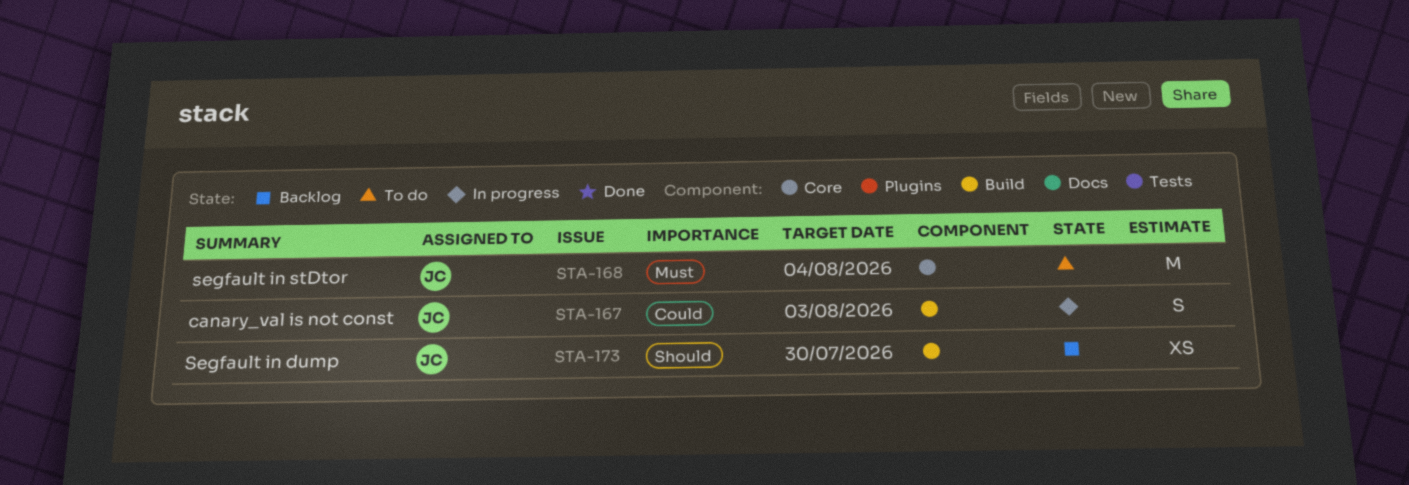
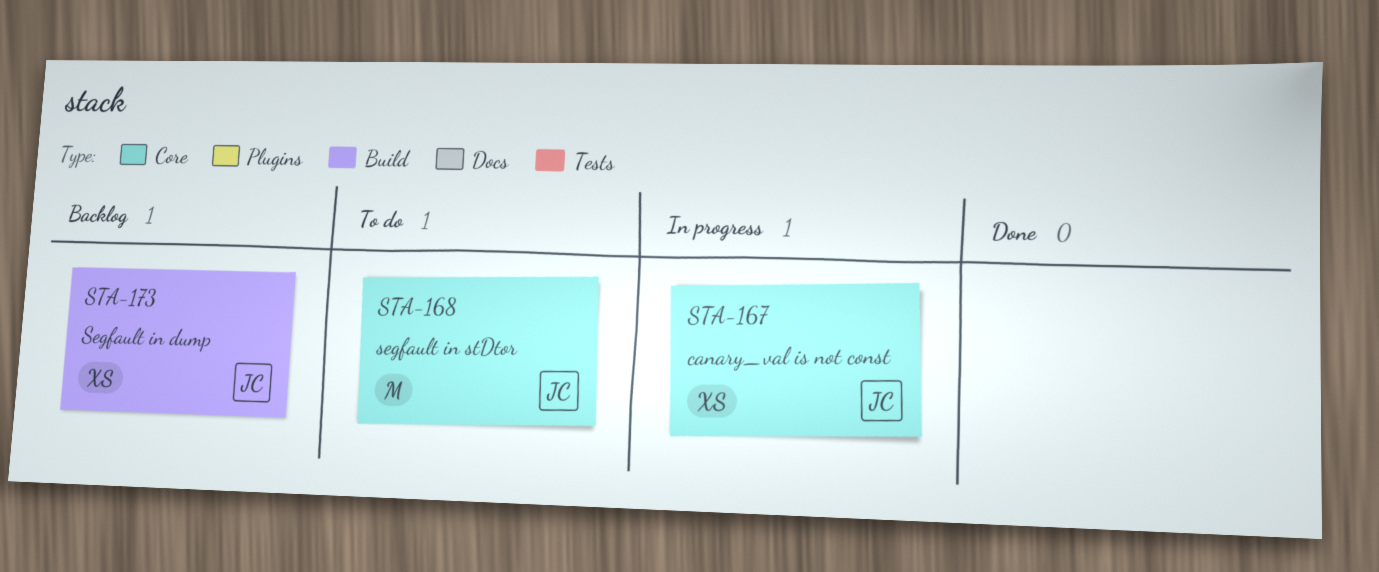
STA-167, label: Build -> Core
STA-167, estimate: S -> XS

